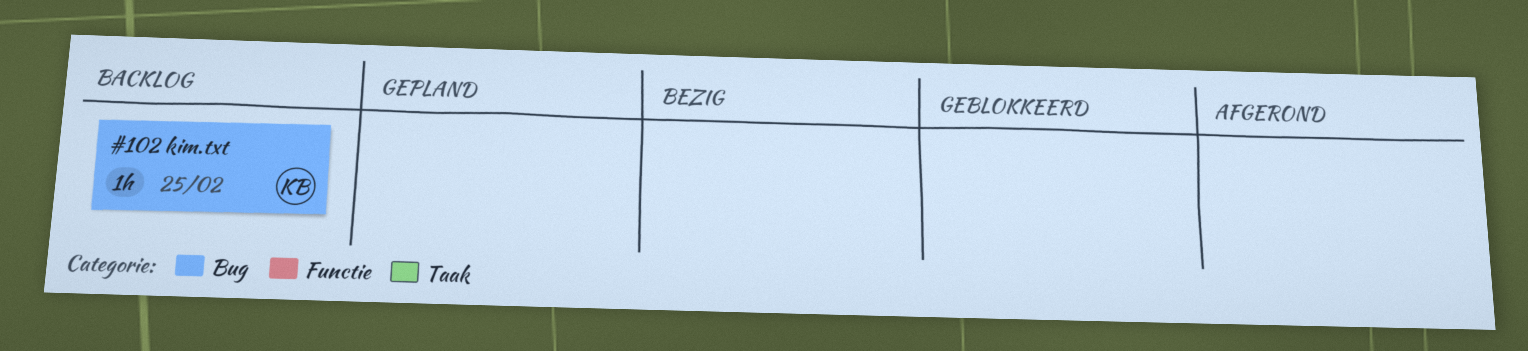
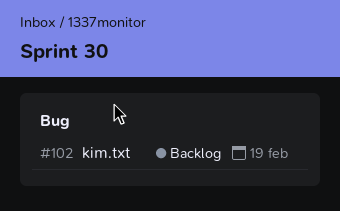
#102, due: Feb 25 -> Feb 19

